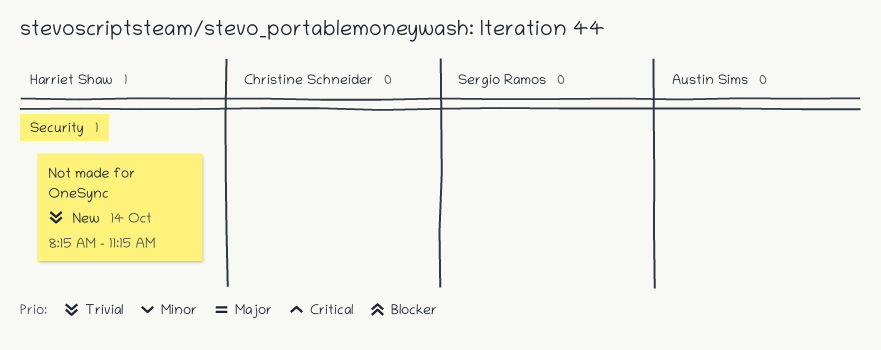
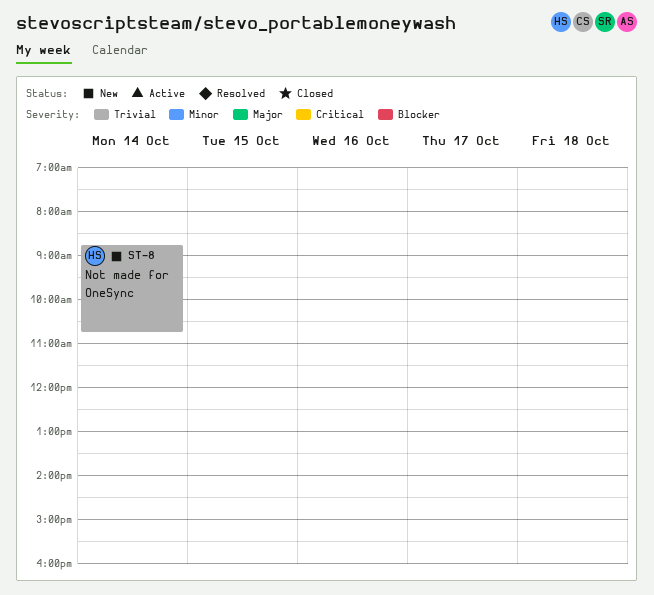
Not made for OneSync, begins: 08:15 -> 08:45
Not made for OneSync, ends: 11:15 -> 10:45

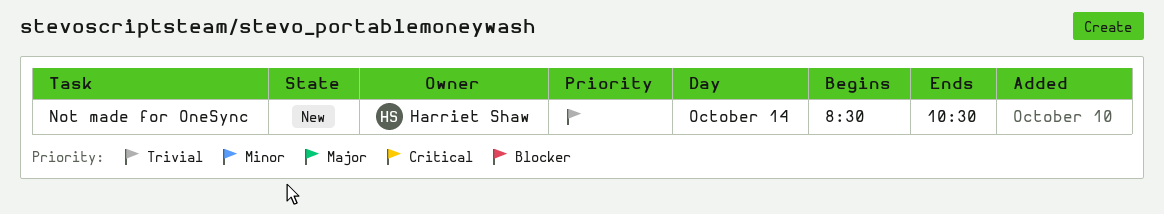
Not made for OneSync, begins: 08:45 -> 08:30
Not made for OneSync, ends: 10:45 -> 10:30

